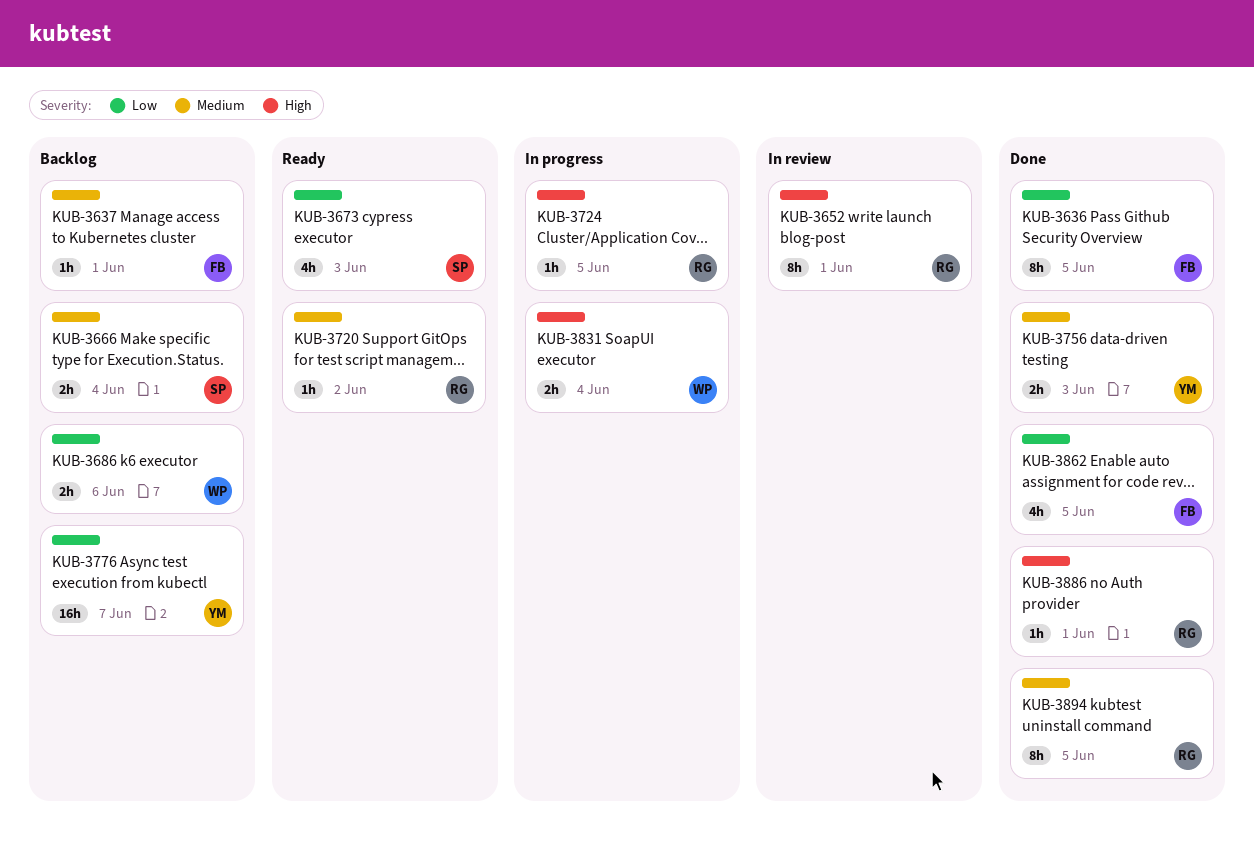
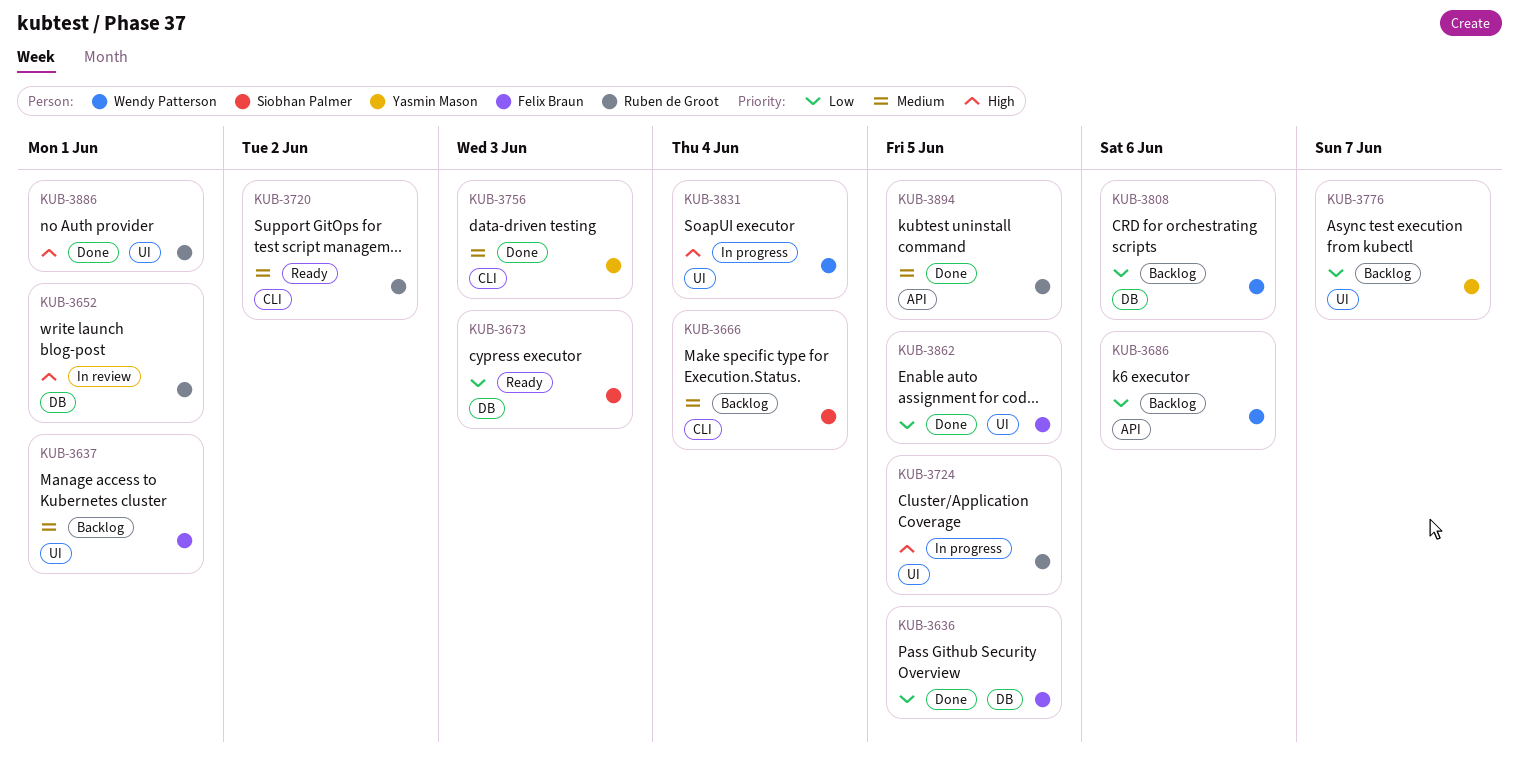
KUB-3808: none -> present

